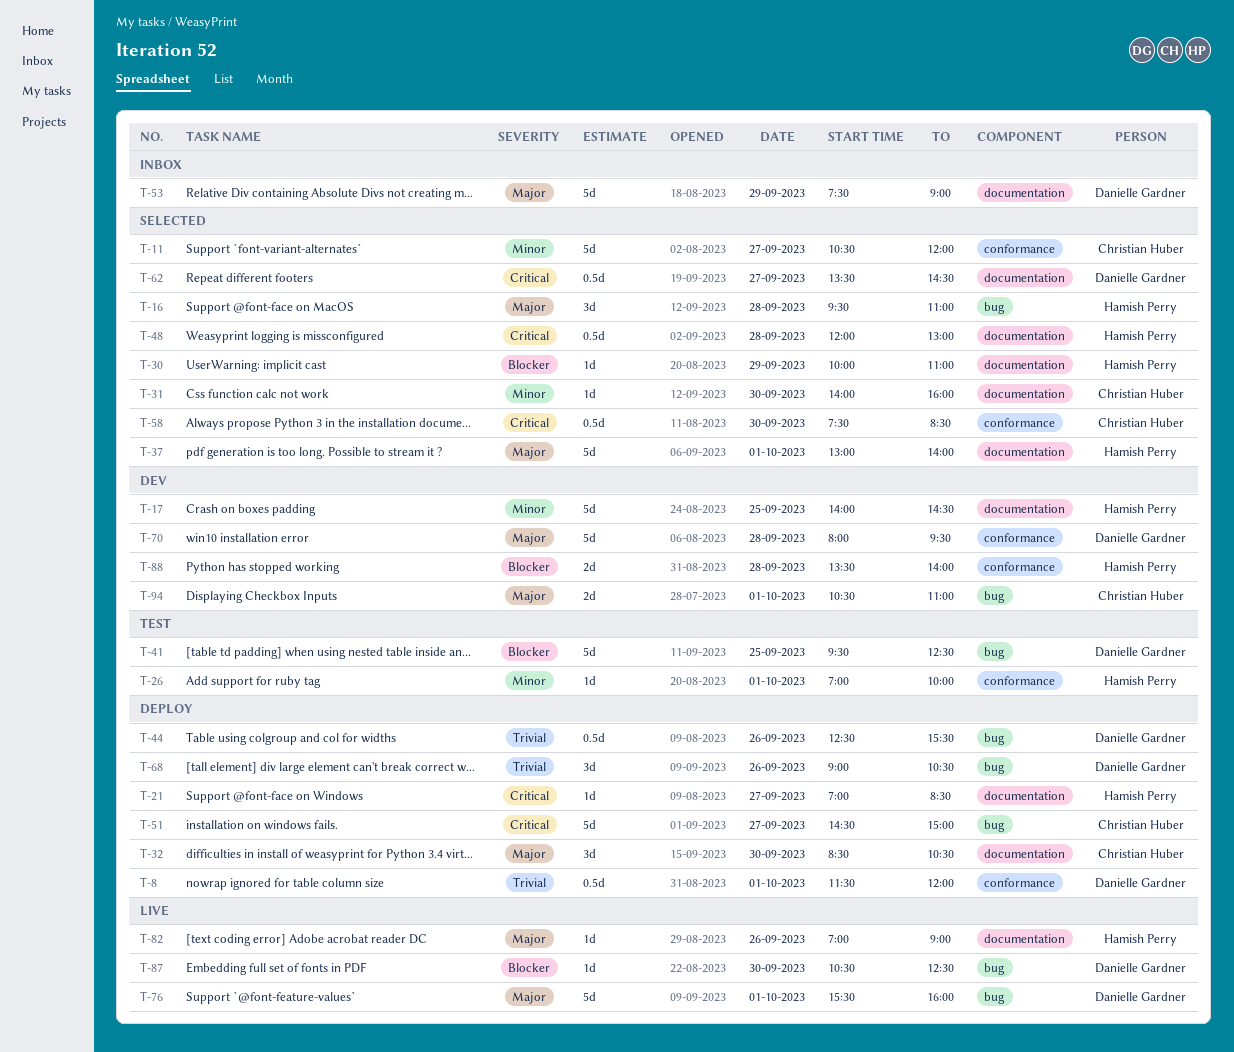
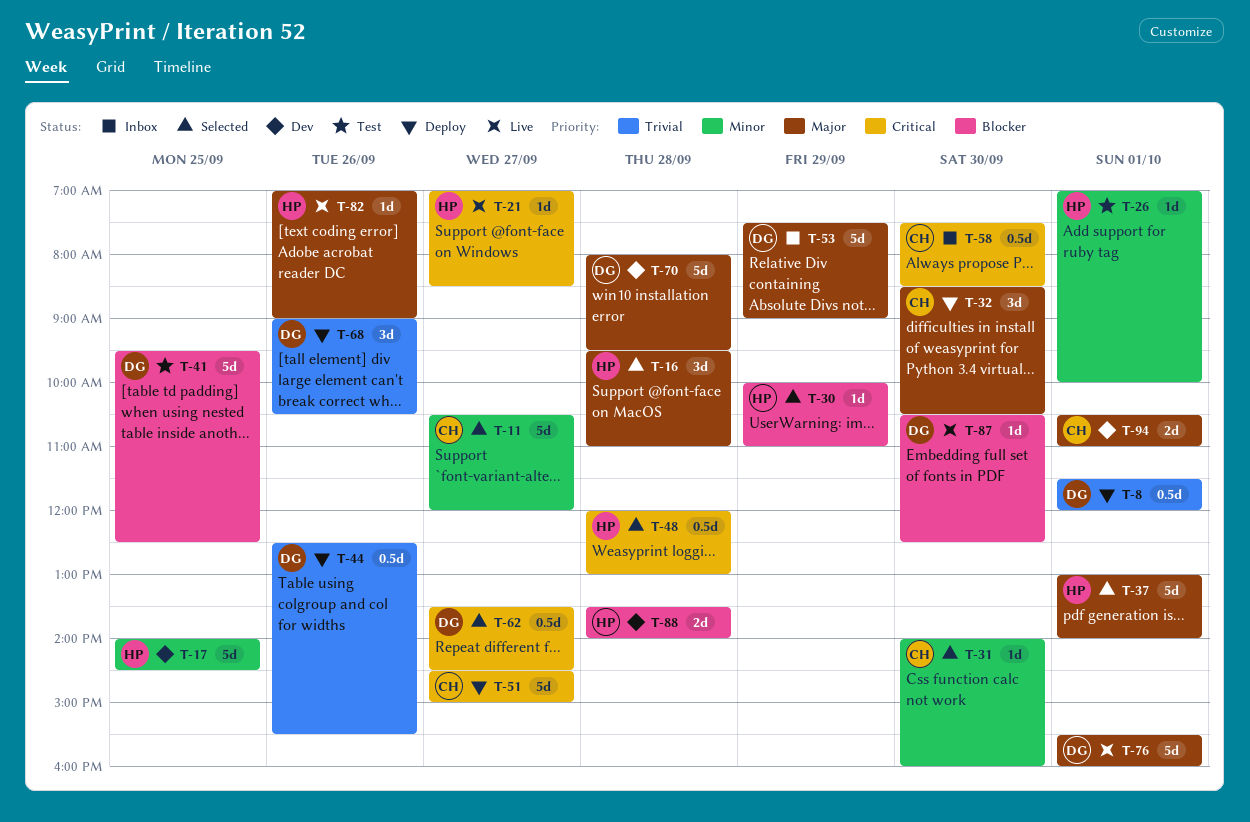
T-21, status: Deploy -> Live
T-58, status: Selected -> Inbox

